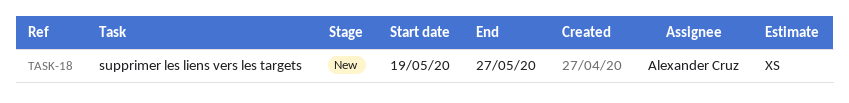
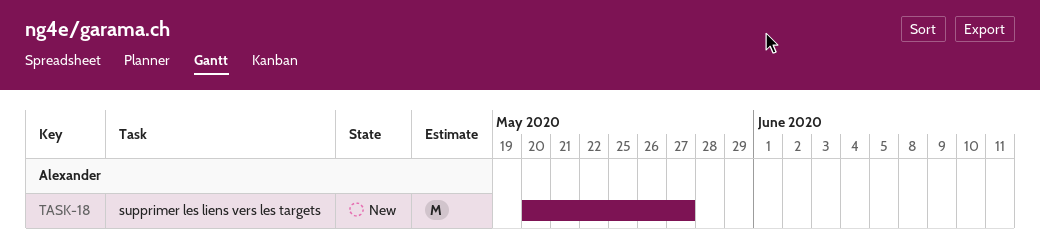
TASK-18, estimate: XS -> M
TASK-18, start: May 19 -> May 20

